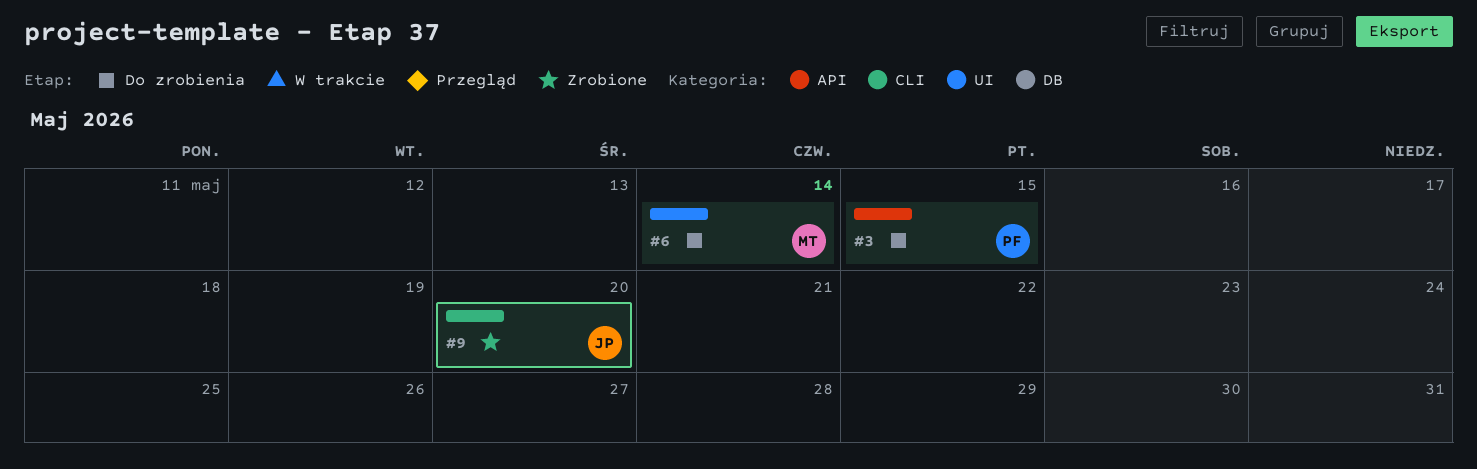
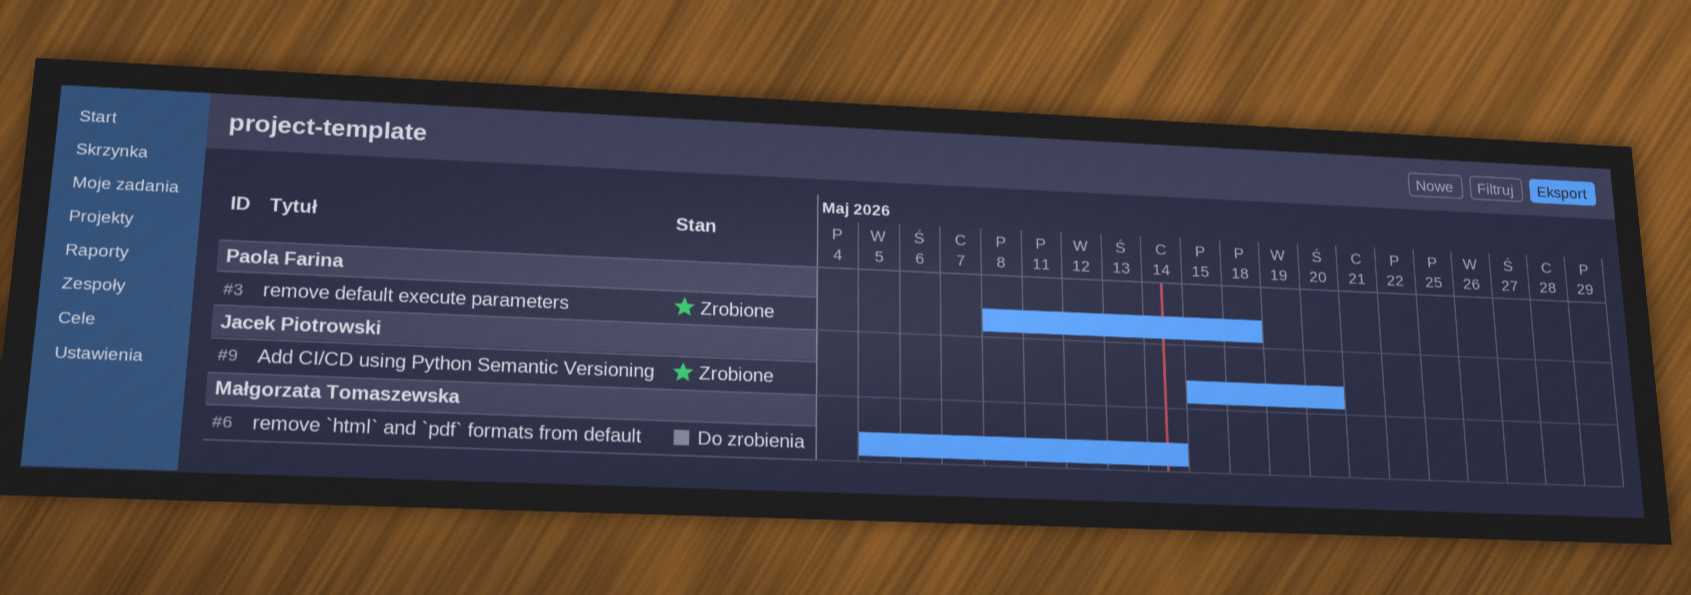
#3, status: Do zrobienia -> Zrobione
#3, due: May 15 -> May 18

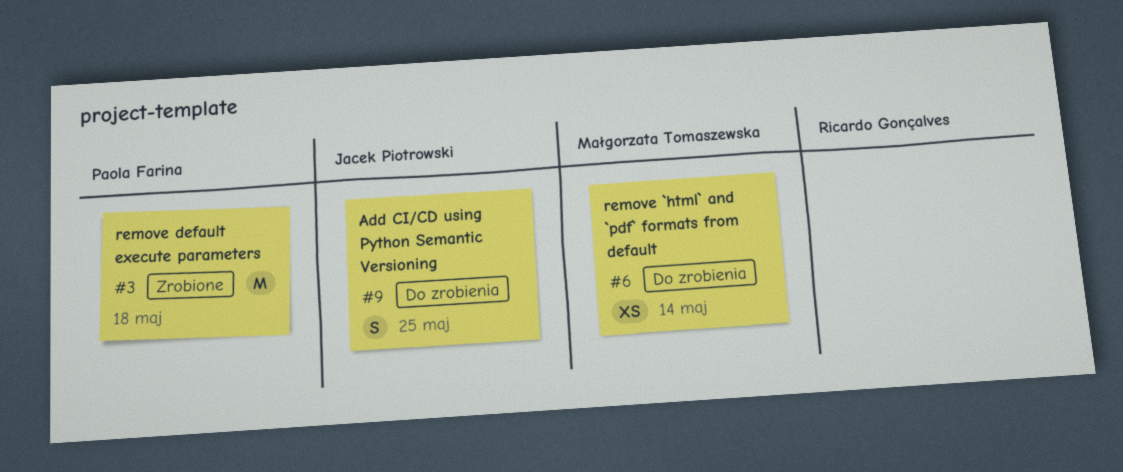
#9, status: Zrobione -> Do zrobienia
#9, due: May 20 -> May 25

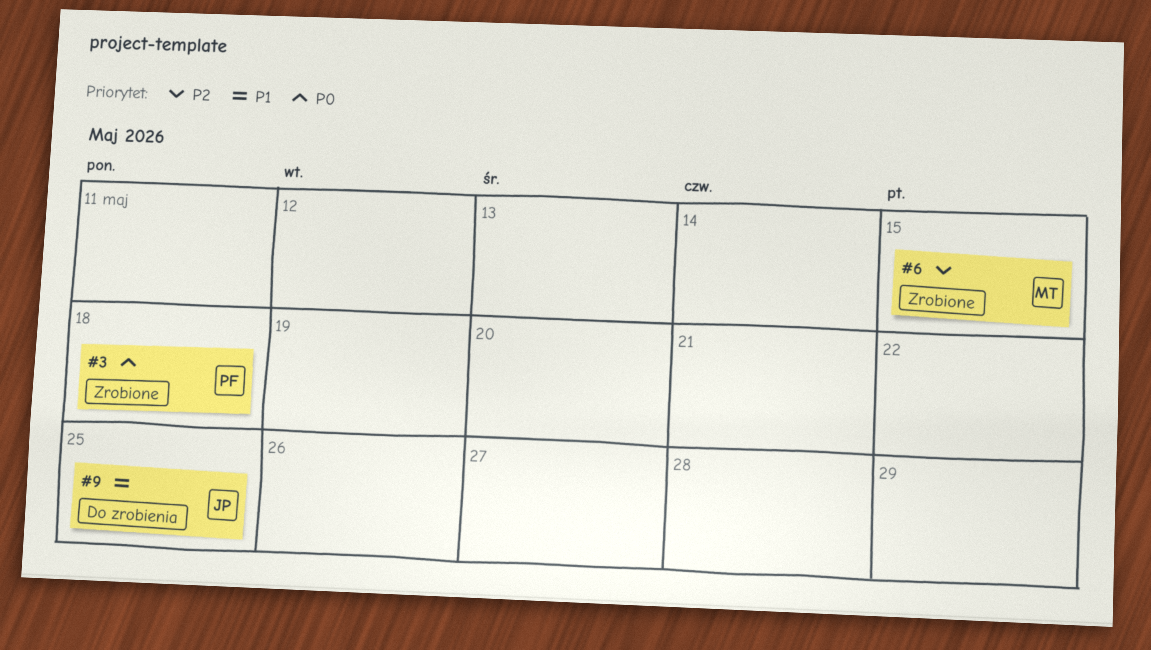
#6, status: Do zrobienia -> Zrobione
#6, due: May 14 -> May 15

